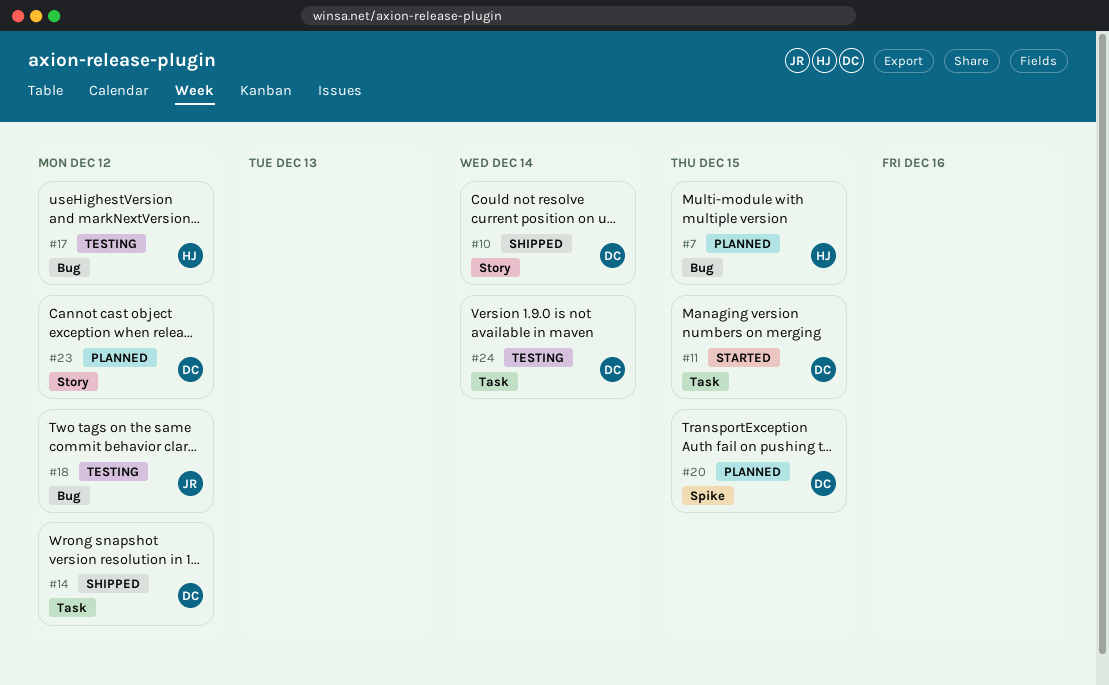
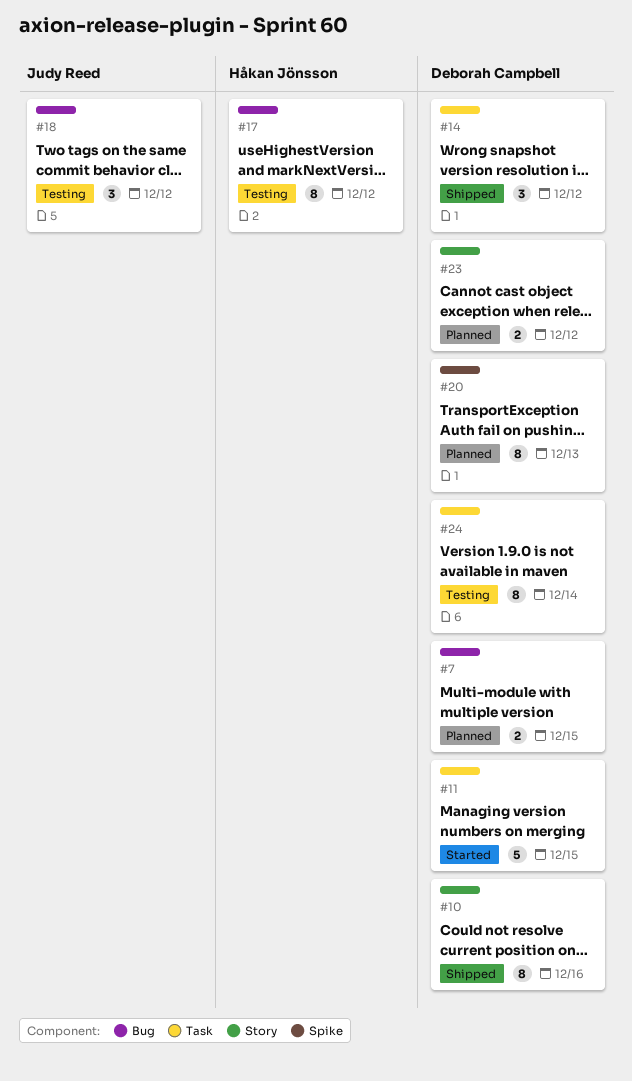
#7, owner: Håkan Jönsson -> Deborah Campbell
#10, due: Dec 14 -> Dec 16
#20, due: Dec 15 -> Dec 13

